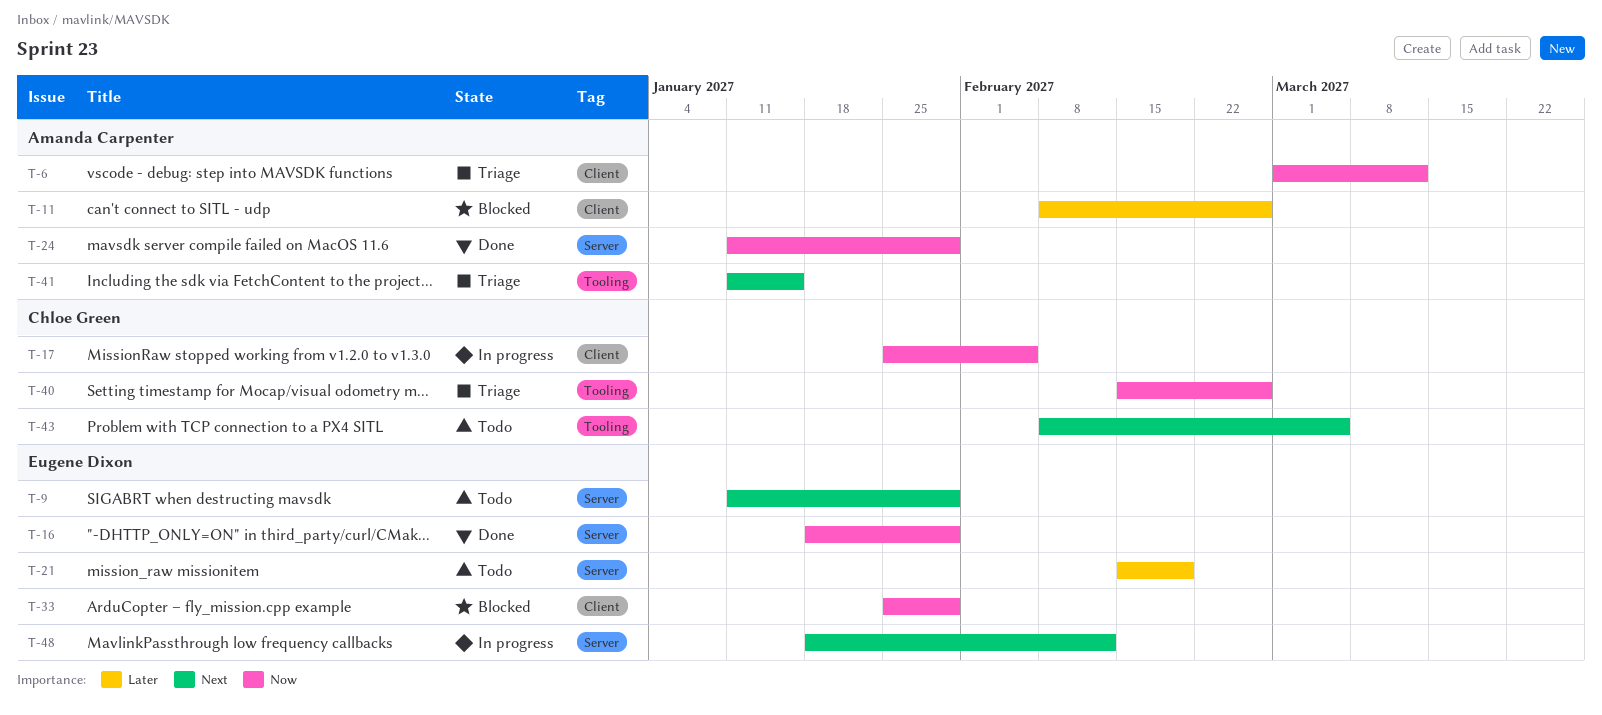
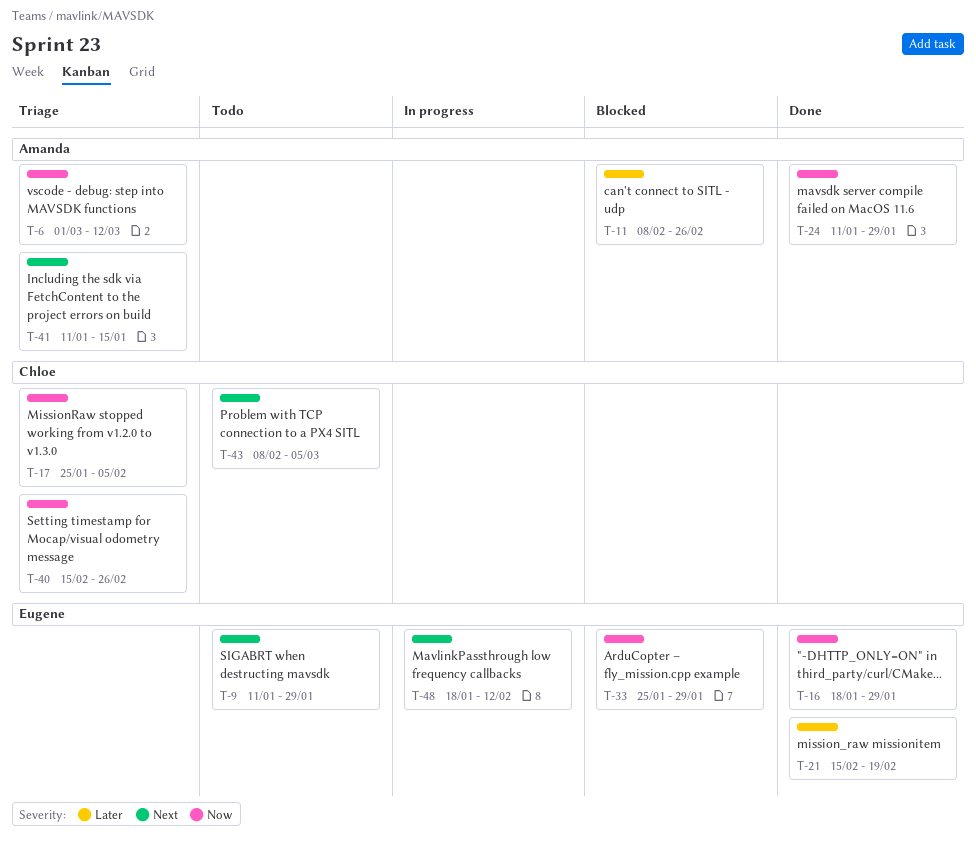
T-17, status: In progress -> Triage
T-21, status: Todo -> Done

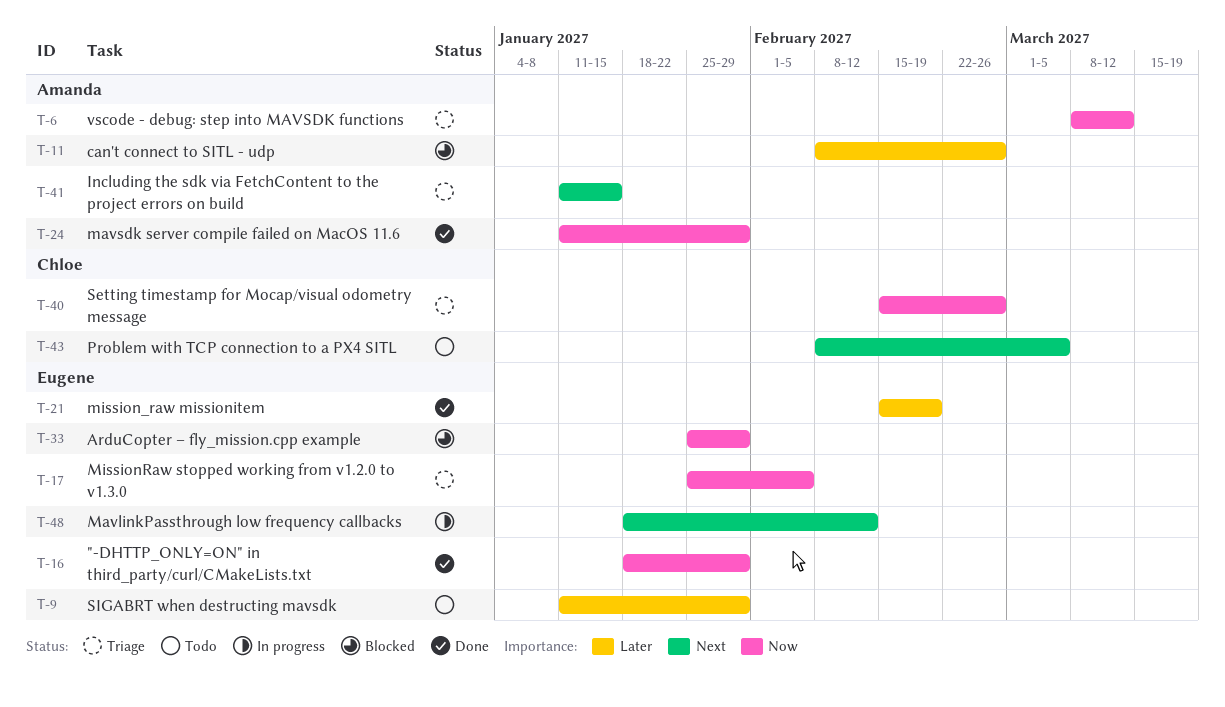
T-6, start: Mar 1 -> Mar 8
T-9, priority: Next -> Later
T-17, owner: Chloe -> Eugene

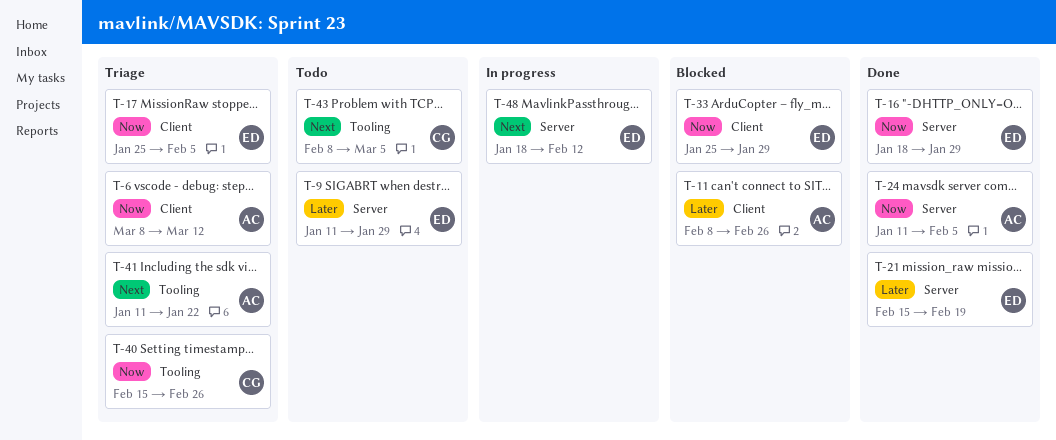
T-24, due: Jan 29 -> Feb 5
T-41, due: Jan 15 -> Jan 22

